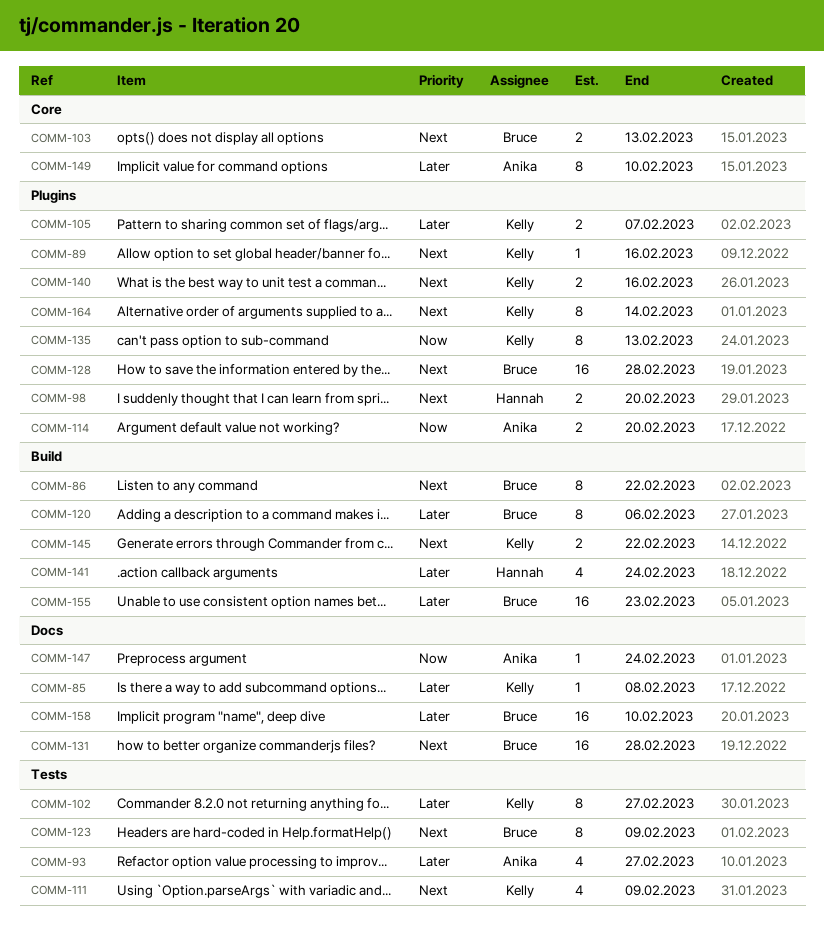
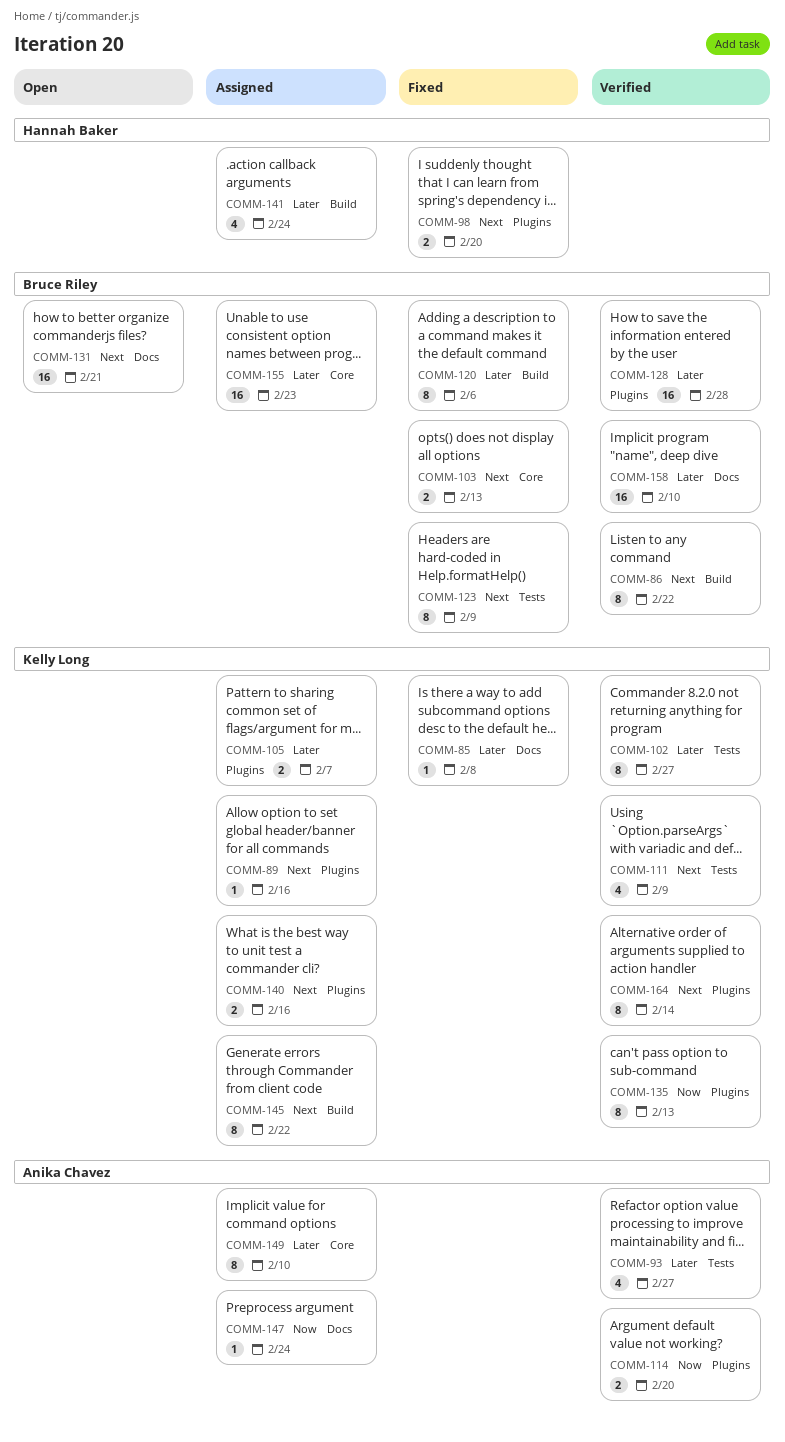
COMM-128, priority: Next -> Later
COMM-131, due: Feb 28 -> Feb 21
COMM-145, estimate: 2 -> 8
COMM-155, label: Build -> Core

